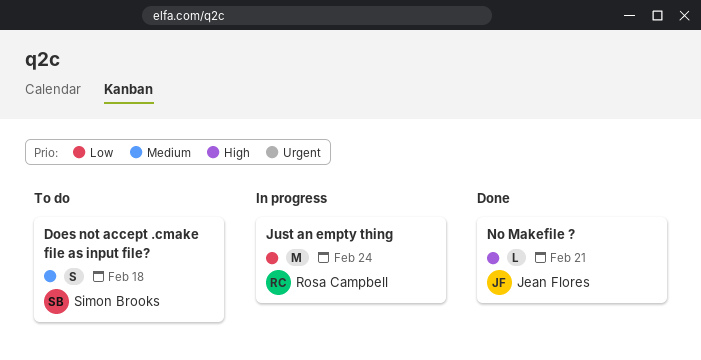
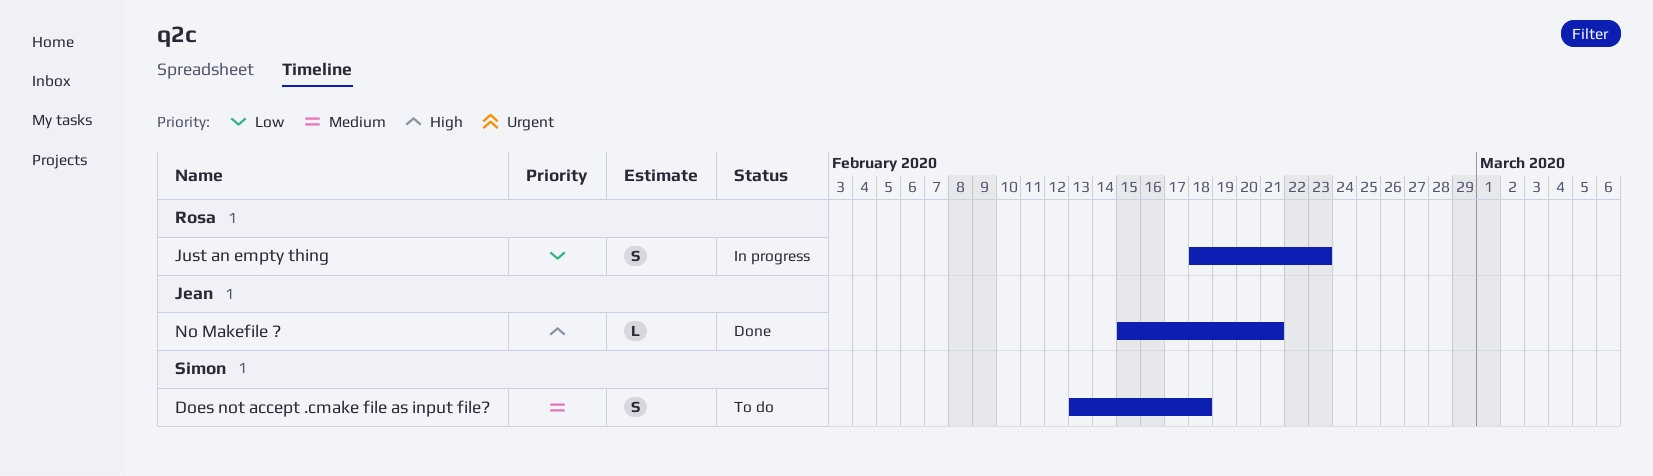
Just an empty thing, estimate: M -> S
Just an empty thing, due: Feb 24 -> Feb 23

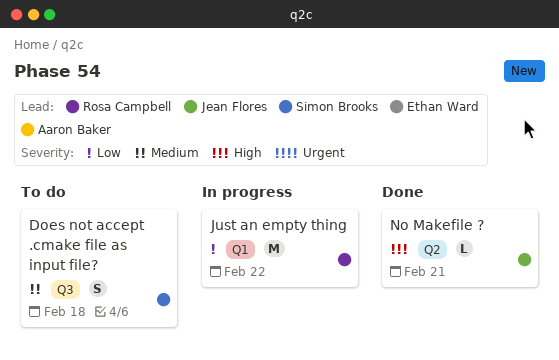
Just an empty thing, estimate: S -> M
Just an empty thing, due: Feb 23 -> Feb 22

